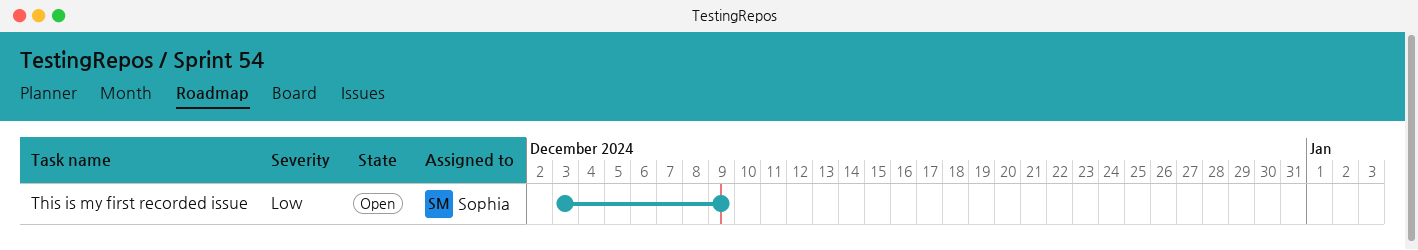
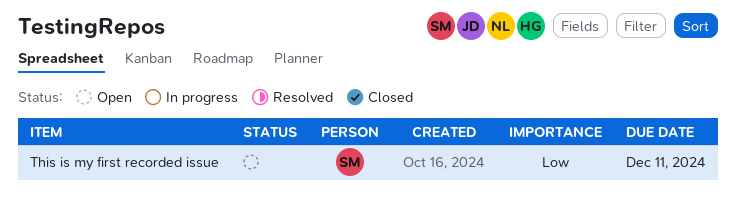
This is my first recorded issue, due: Dec 9 -> Dec 11

